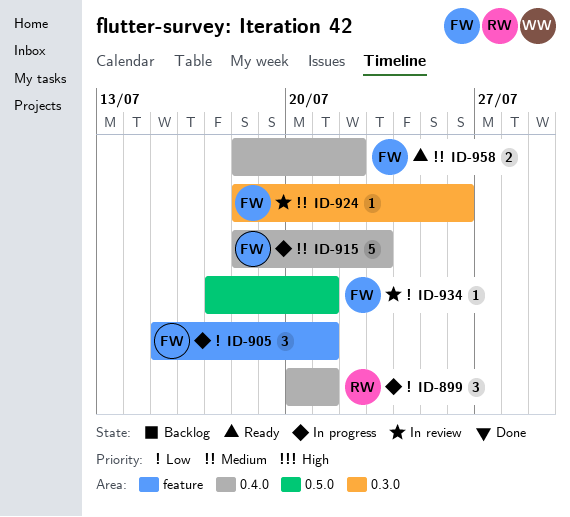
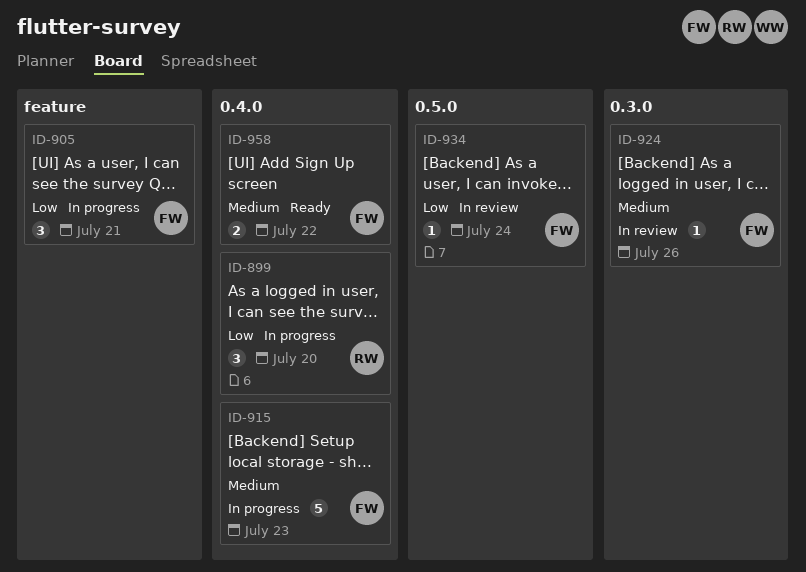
ID-899, due: Jul 21 -> Jul 20
ID-934, due: Jul 21 -> Jul 24

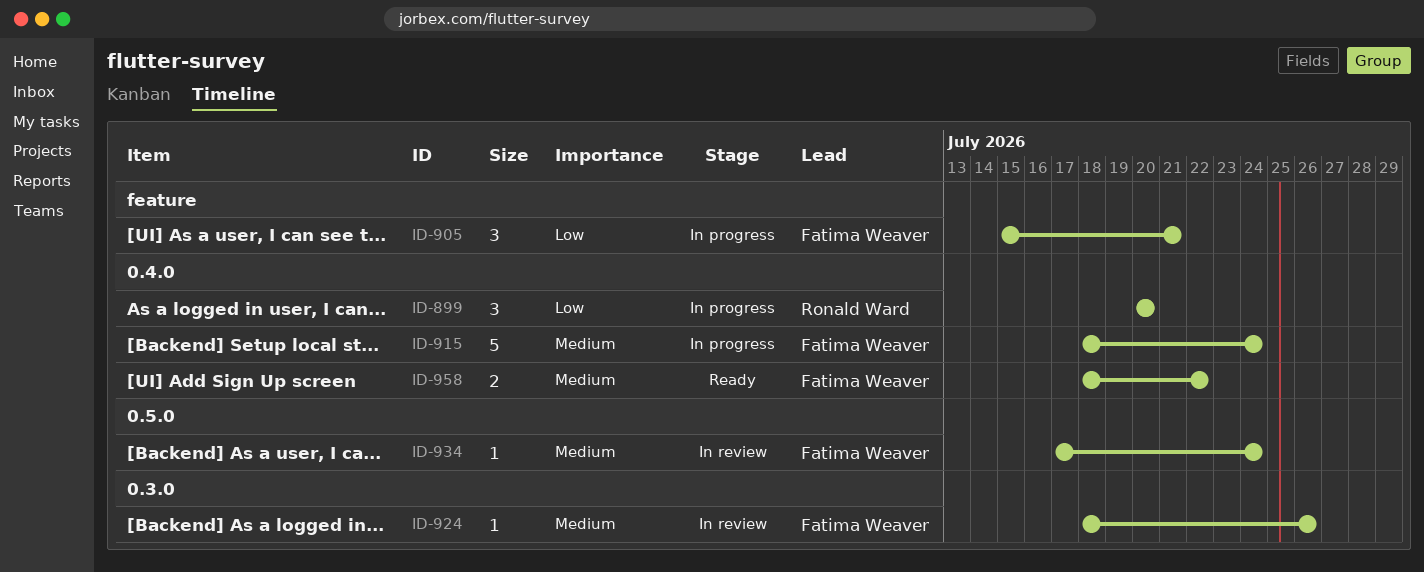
ID-915, due: Jul 23 -> Jul 24
ID-934, priority: Low -> Medium

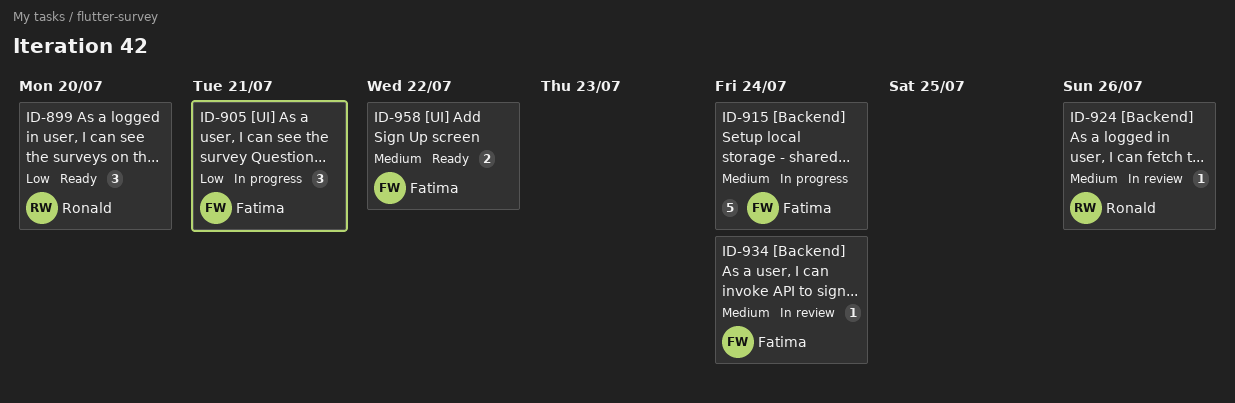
ID-899, status: In progress -> Ready
ID-924, owner: Fatima Weaver -> Ronald Ward

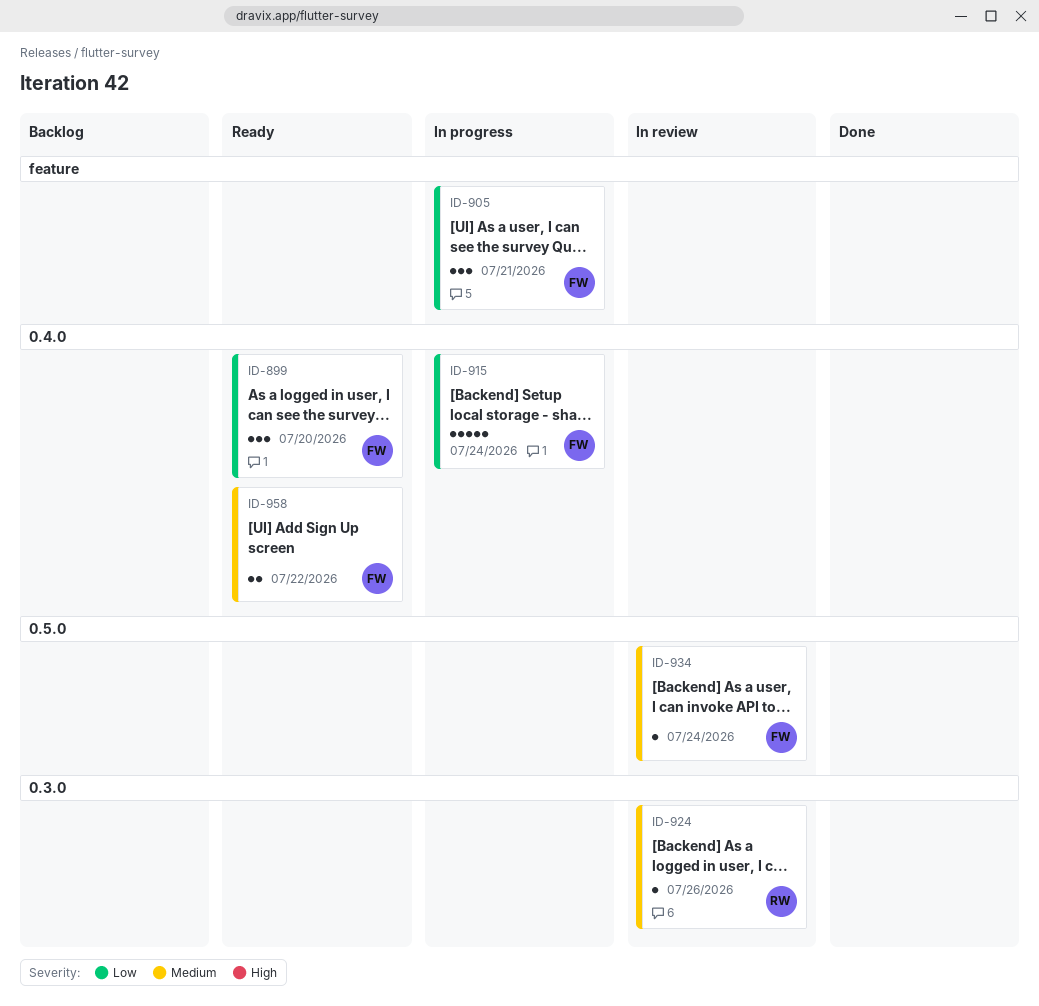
ID-899, owner: Ronald -> Fatima
ID-915, priority: Medium -> Low

